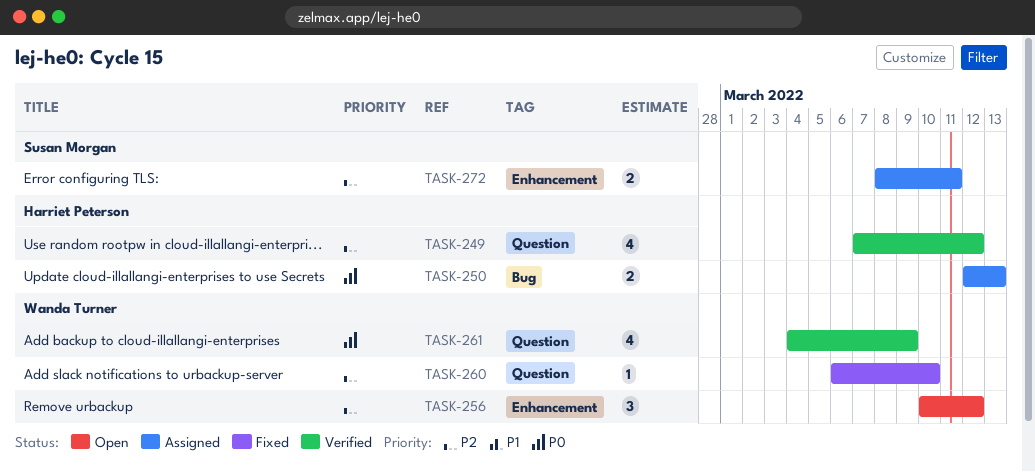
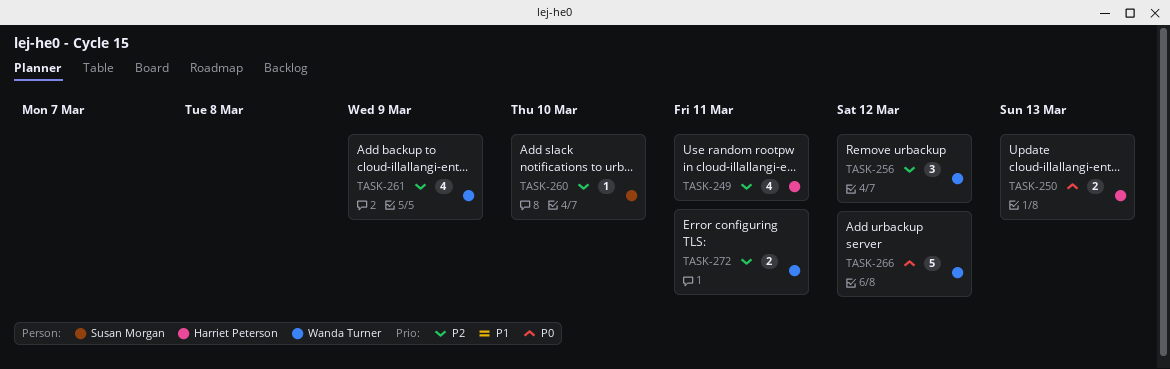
TASK-249, due: Mar 12 -> Mar 11
TASK-260, owner: Wanda Turner -> Susan Morgan
TASK-261, priority: P0 -> P2
TASK-266: none -> present
TASK-272, owner: Susan Morgan -> Wanda Turner

